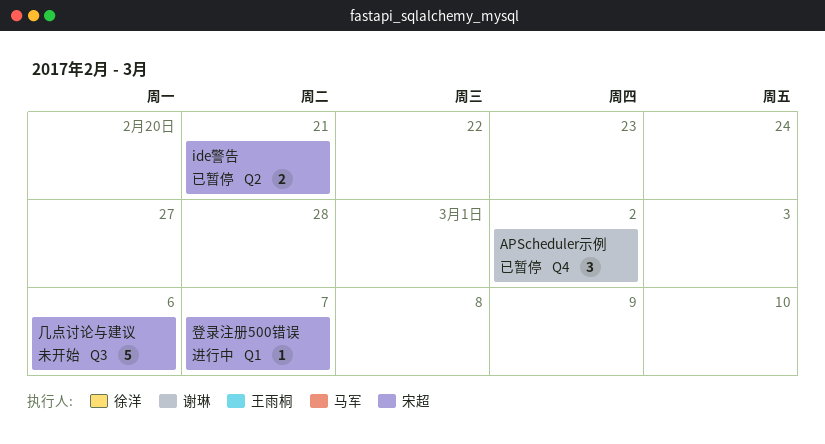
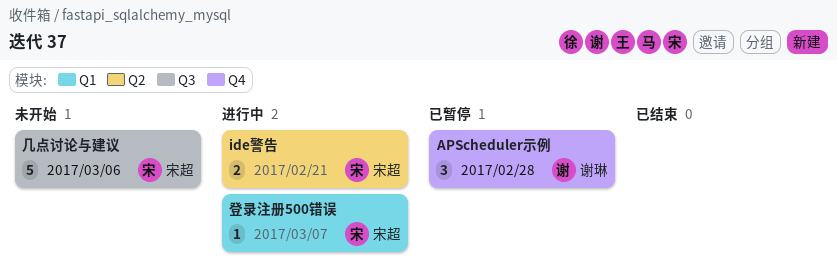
APScheduler示例, due: Mar 2 -> Feb 28
ide警告, status: 已暂停 -> 进行中

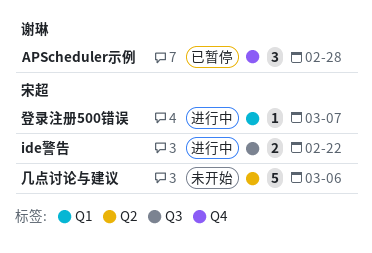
ide警告, label: Q2 -> Q3
ide警告, due: Feb 21 -> Feb 22
几点讨论与建议, label: Q3 -> Q2

